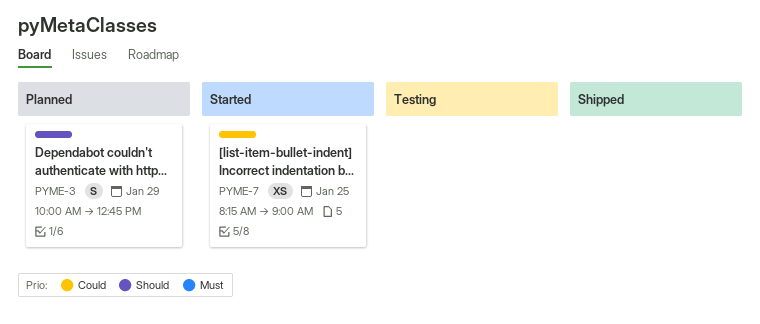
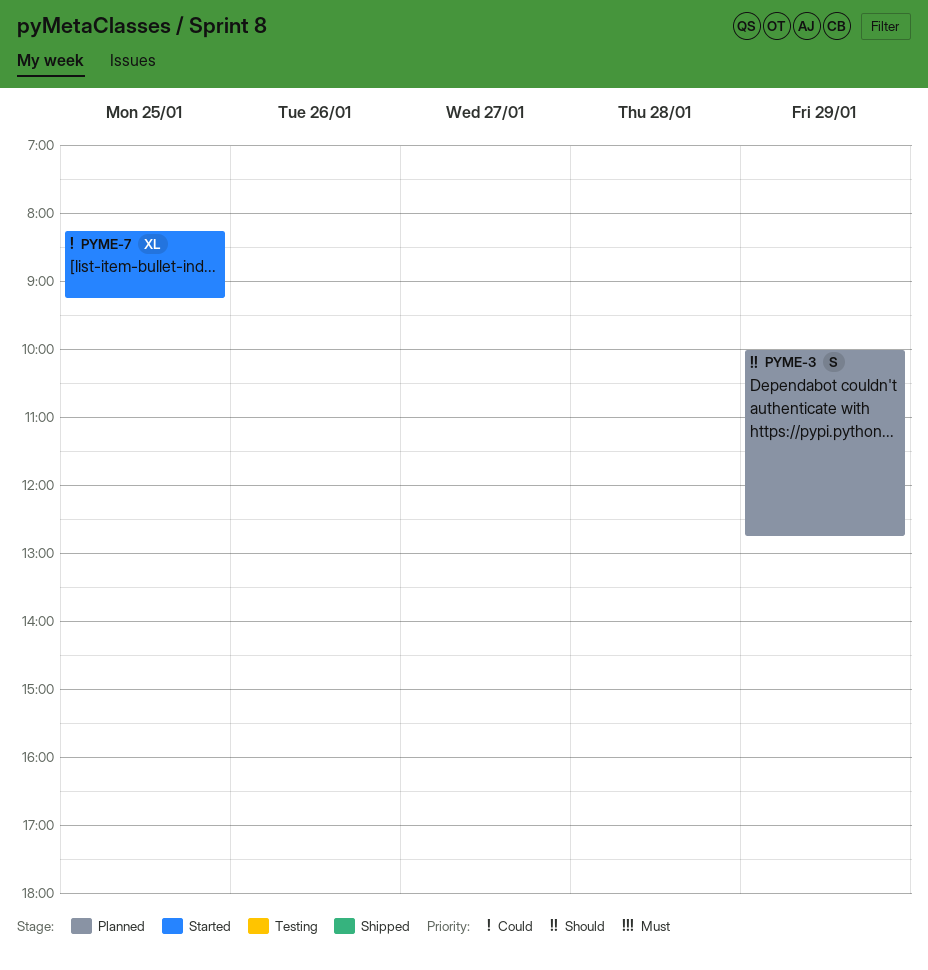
PYME-7, estimate: XS -> XL
PYME-7, ends: 09:00 -> 09:15

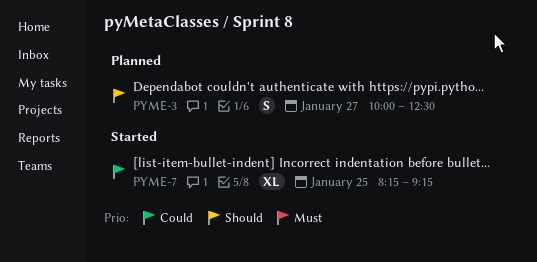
PYME-3, day: Jan 29 -> Jan 27
PYME-3, ends: 12:45 -> 12:30

